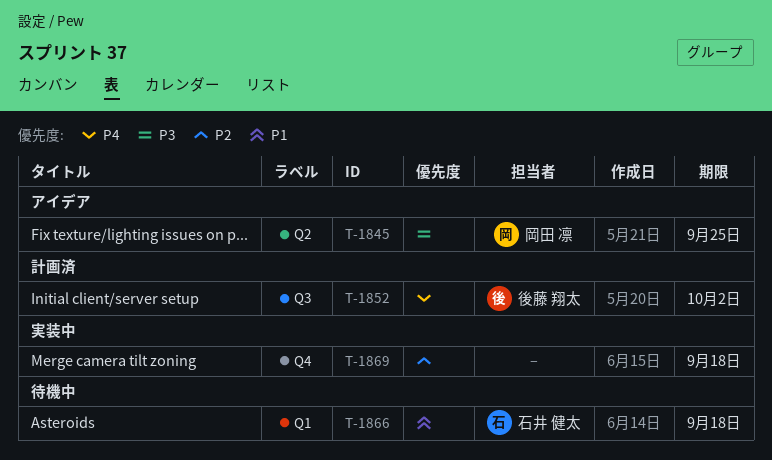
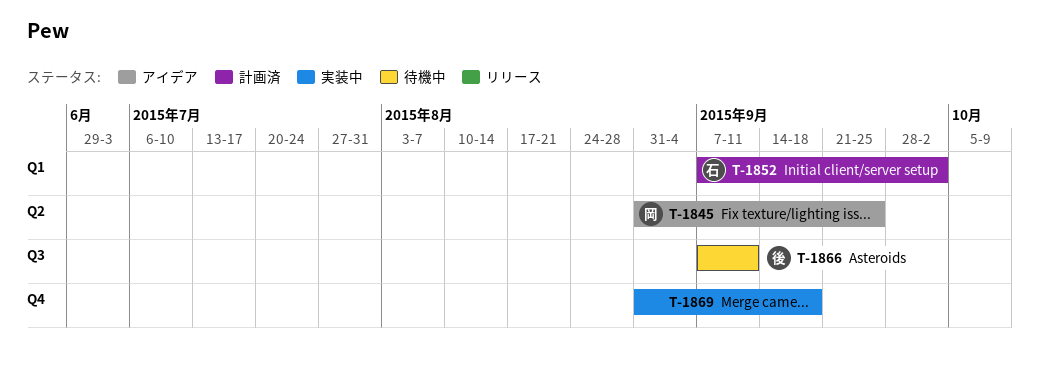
T-1852, owner: 後藤 翔太 -> 石井 健太
T-1852, label: Q3 -> Q1
T-1866, owner: 石井 健太 -> 後藤 翔太
T-1866, label: Q1 -> Q3
T-1866, due: Sep 18 -> Sep 11

